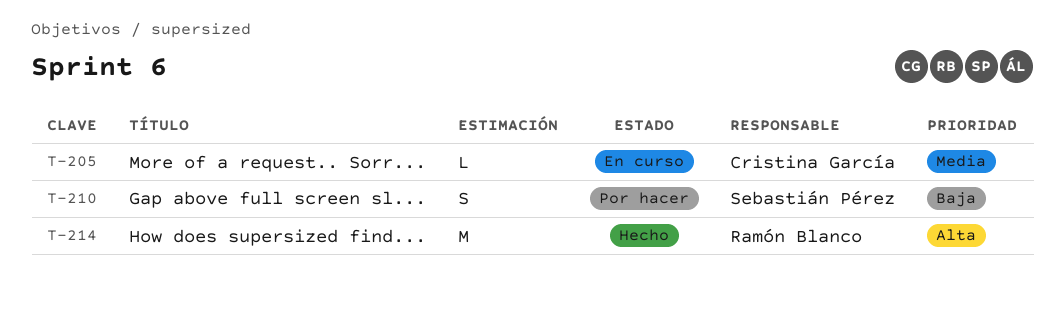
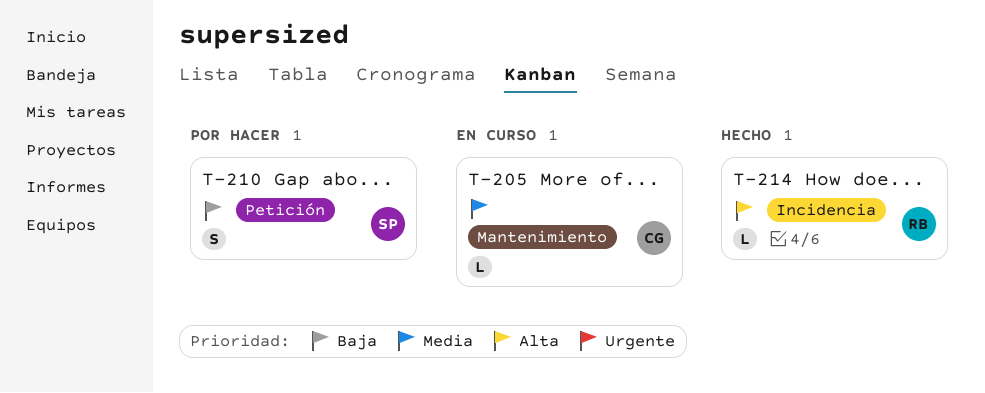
T-214, estimate: M -> L

